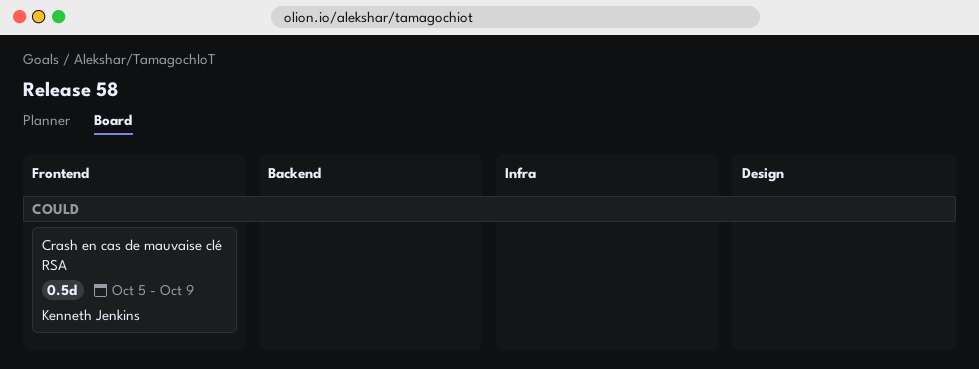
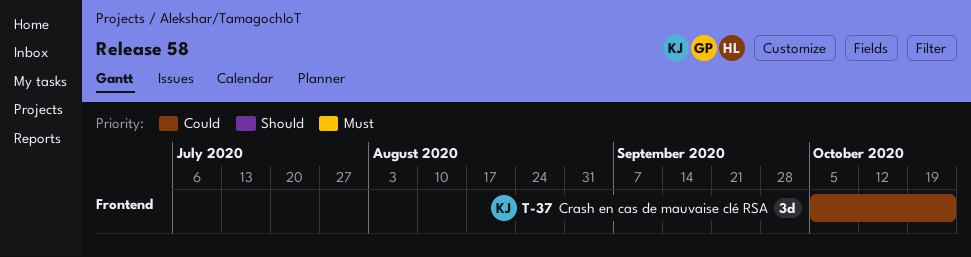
Crash en cas de mauvaise clé RSA, estimate: 0.5d -> 3d
Crash en cas de mauvaise clé RSA, due: Oct 9 -> Oct 23

